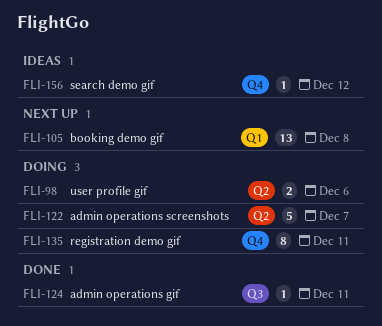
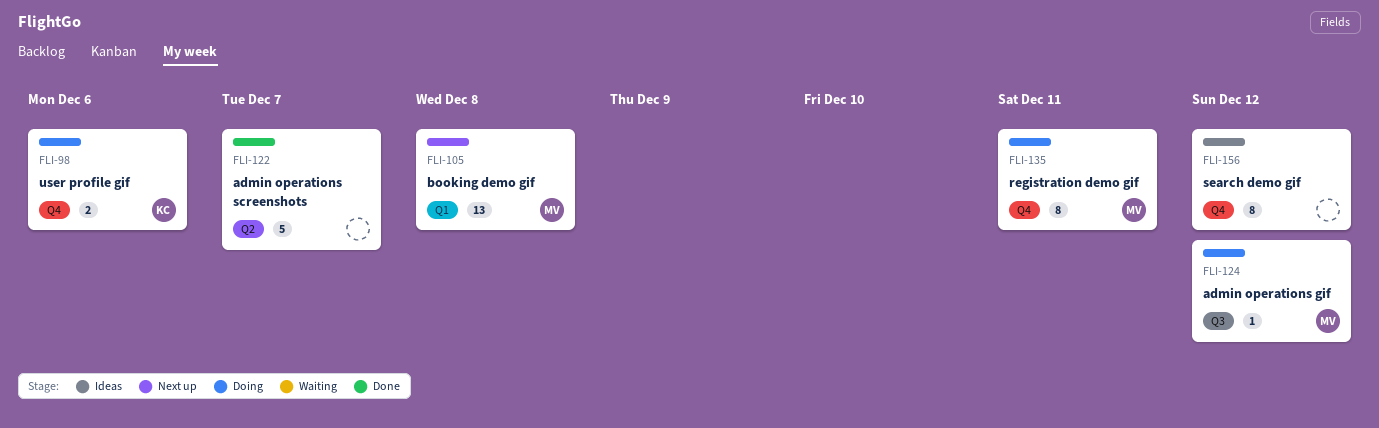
FLI-98, label: Q2 -> Q4
FLI-122, status: Doing -> Done
FLI-124, status: Done -> Doing
FLI-124, due: Dec 11 -> Dec 12
FLI-156, estimate: 1 -> 8

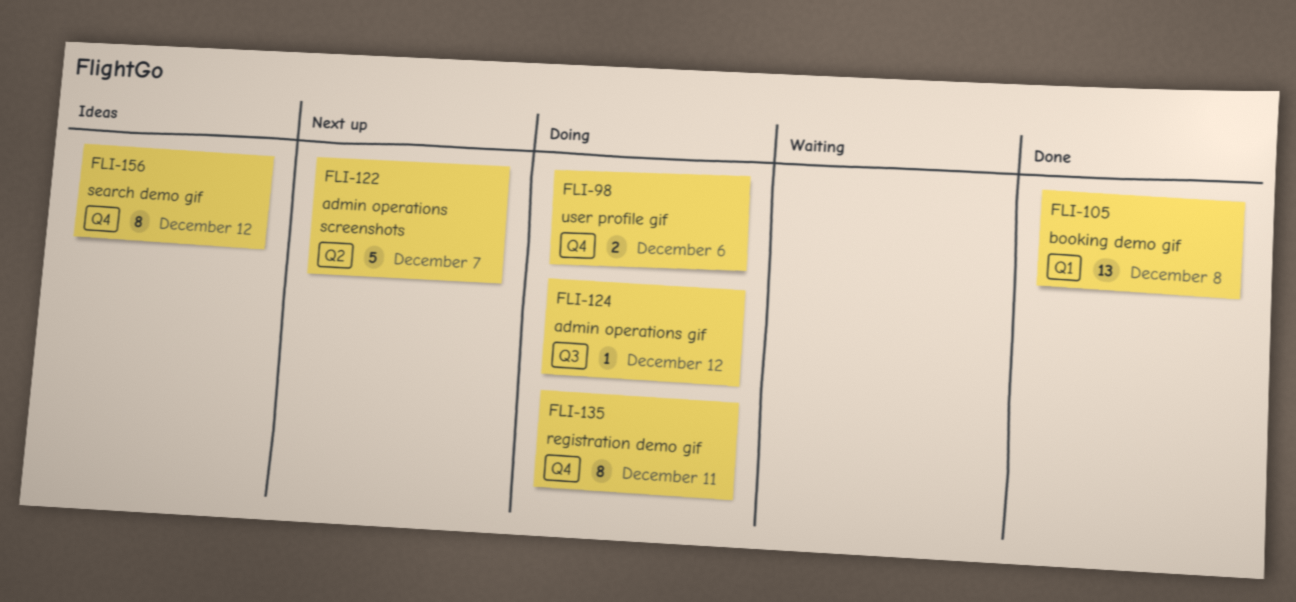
FLI-105, status: Next up -> Done
FLI-122, status: Done -> Next up

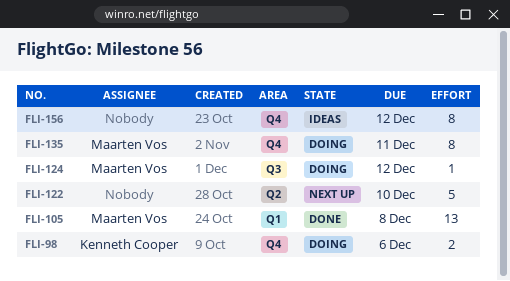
FLI-122, due: Dec 7 -> Dec 10

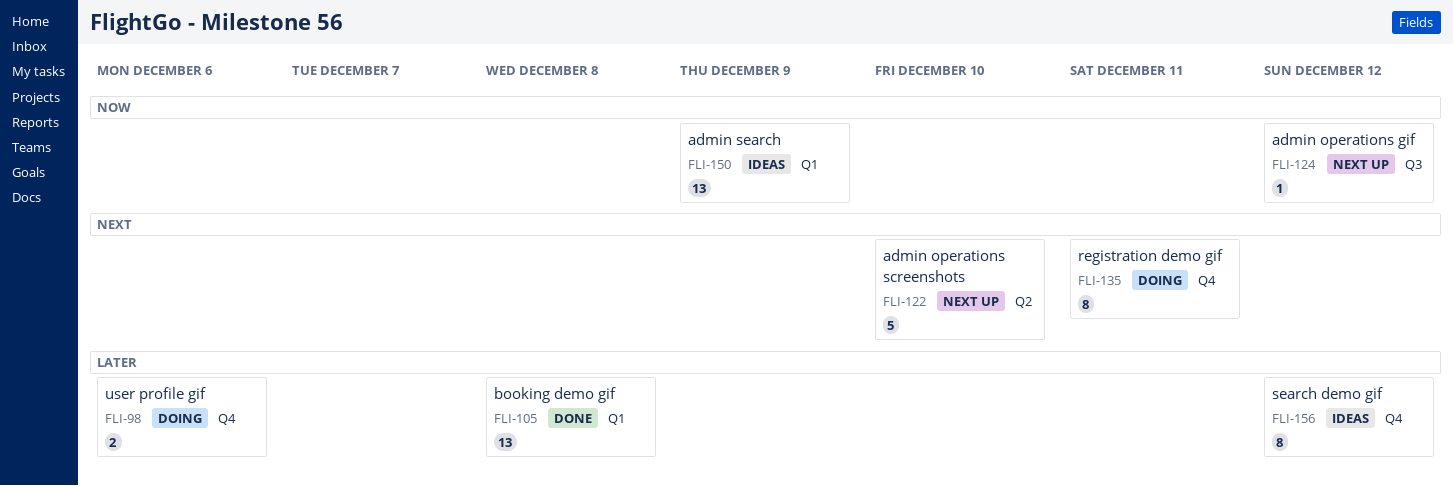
FLI-124, status: Doing -> Next up
FLI-150: none -> present

